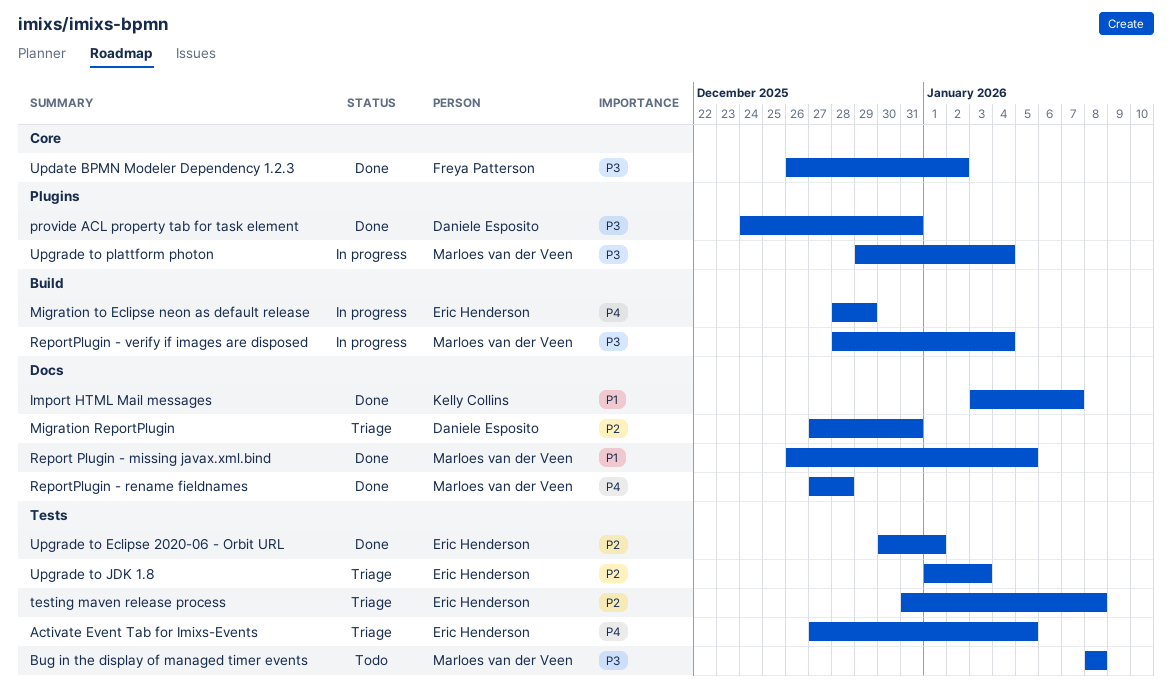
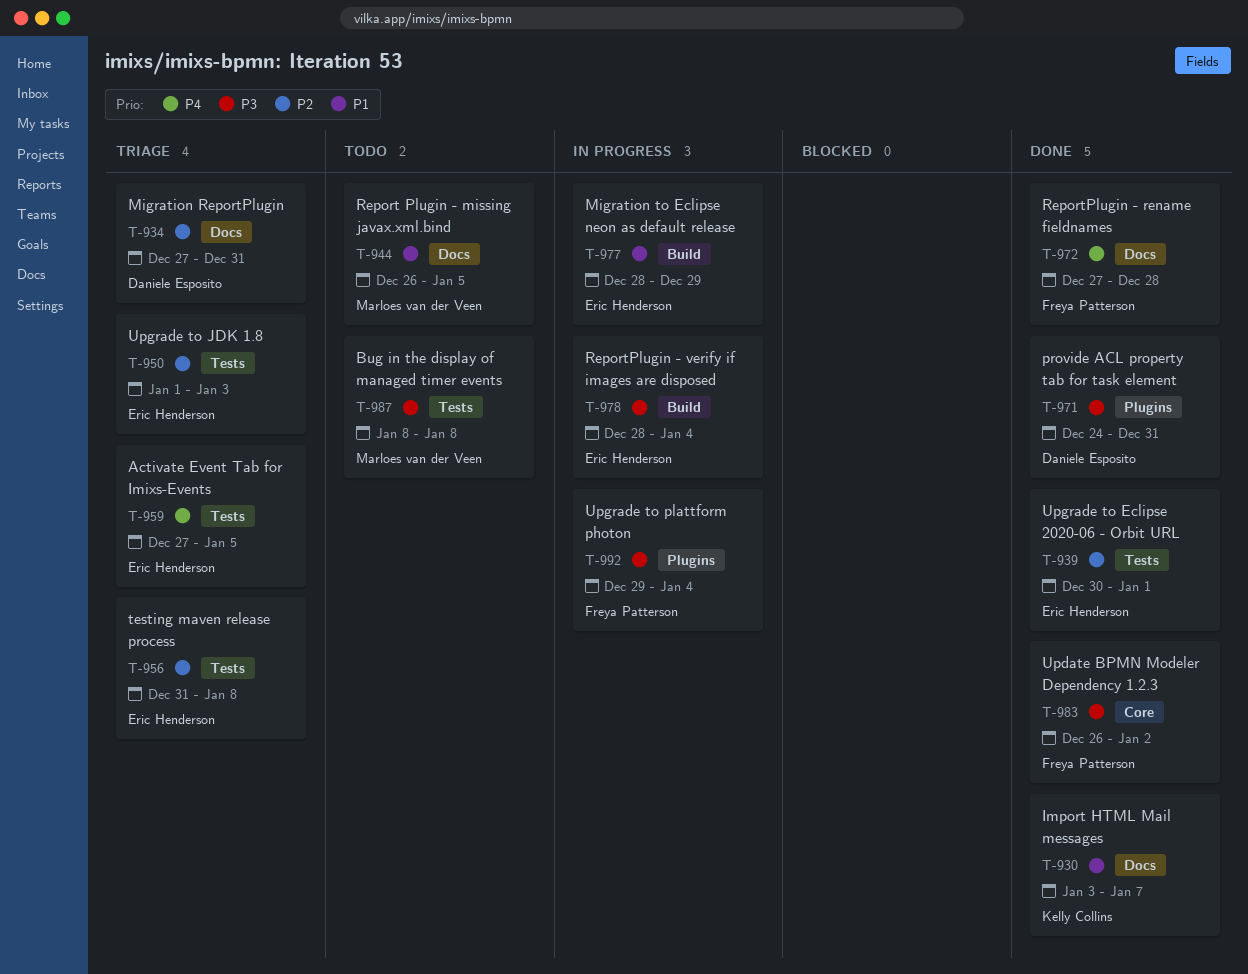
Migration to Eclipse neon as default release, priority: P4 -> P1
Report Plugin - missing javax.xml.bind, status: Done -> Todo
ReportPlugin - rename fieldnames, owner: Marloes van der Veen -> Freya Patterson
ReportPlugin - verify if images are disposed, owner: Marloes van der Veen -> Eric Henderson
Upgrade to plattform photon, owner: Marloes van der Veen -> Freya Patterson

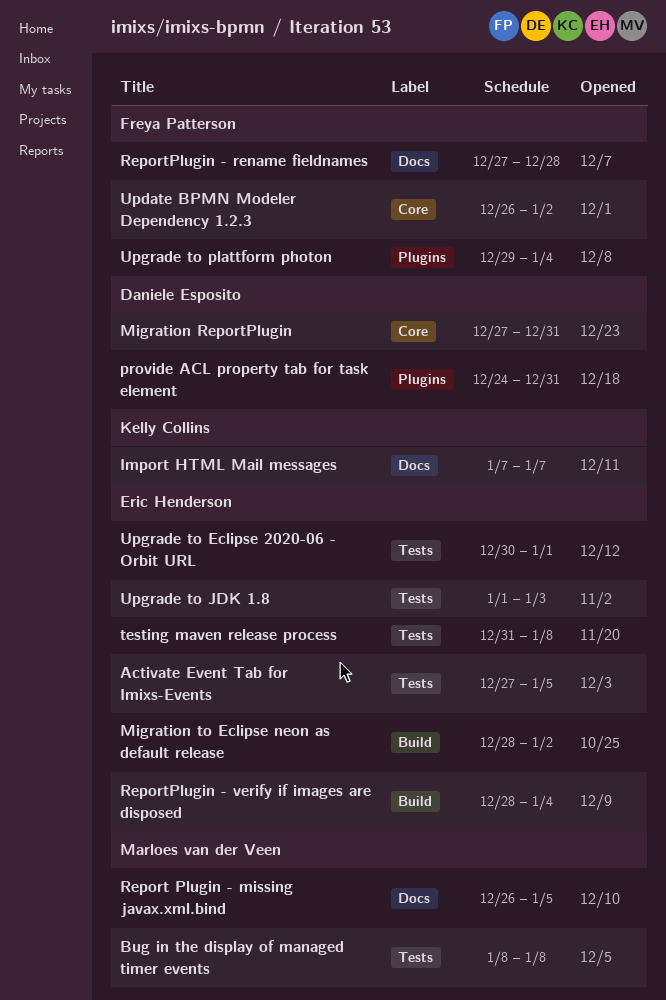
Import HTML Mail messages, start: Jan 3 -> Jan 7
Migration ReportPlugin, label: Docs -> Core
Migration to Eclipse neon as default release, due: Dec 29 -> Jan 2

